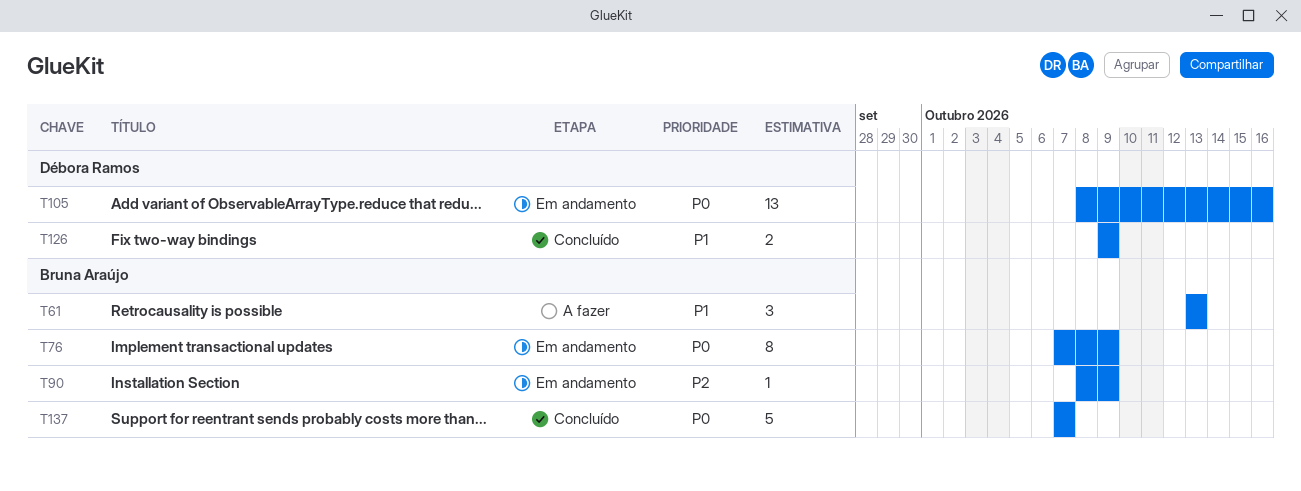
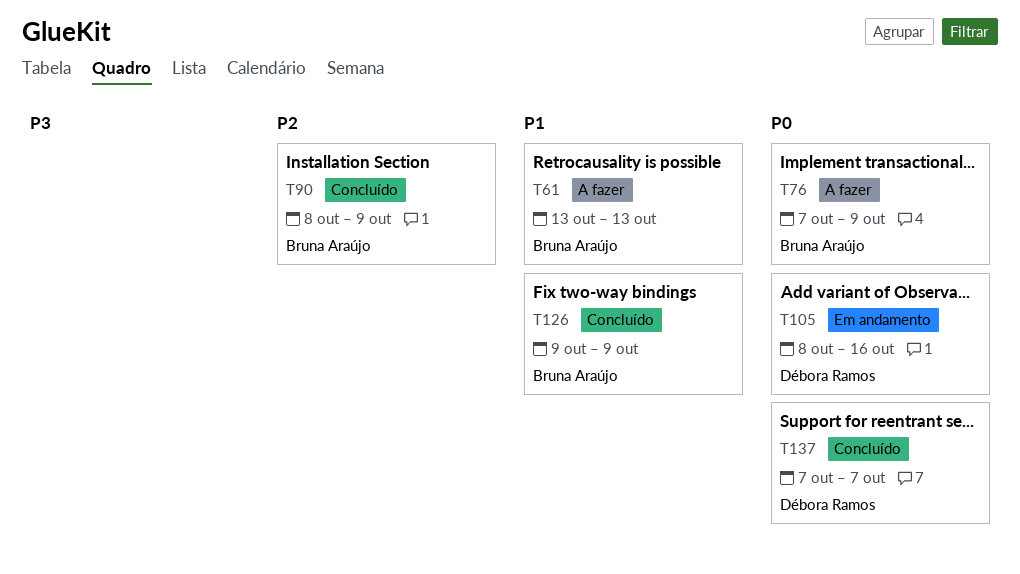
T76, status: Em andamento -> A fazer
T90, status: Em andamento -> Concluído
T126, owner: Débora Ramos -> Bruna Araújo
T137, owner: Bruna Araújo -> Débora Ramos

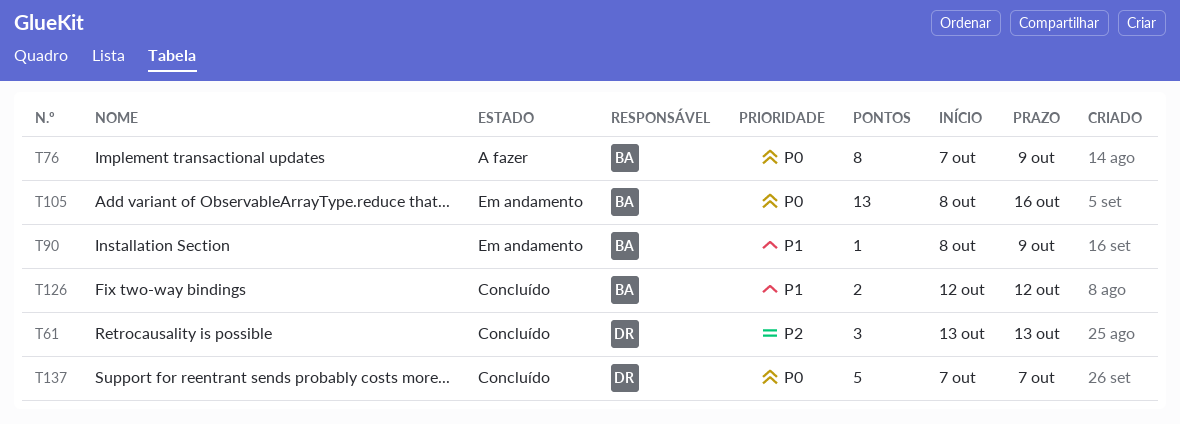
T61, status: A fazer -> Concluído
T61, owner: Bruna Araújo -> Débora Ramos
T61, priority: P1 -> P2
T90, status: Concluído -> Em andamento
T90, priority: P2 -> P1
T105, owner: Débora Ramos -> Bruna Araújo
T126, start: Oct 9 -> Oct 12
T126, due: Oct 9 -> Oct 12

